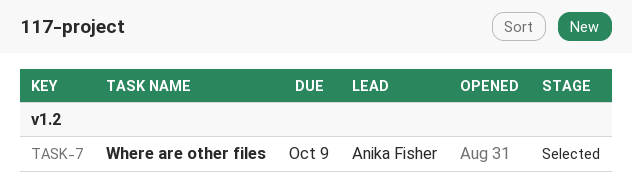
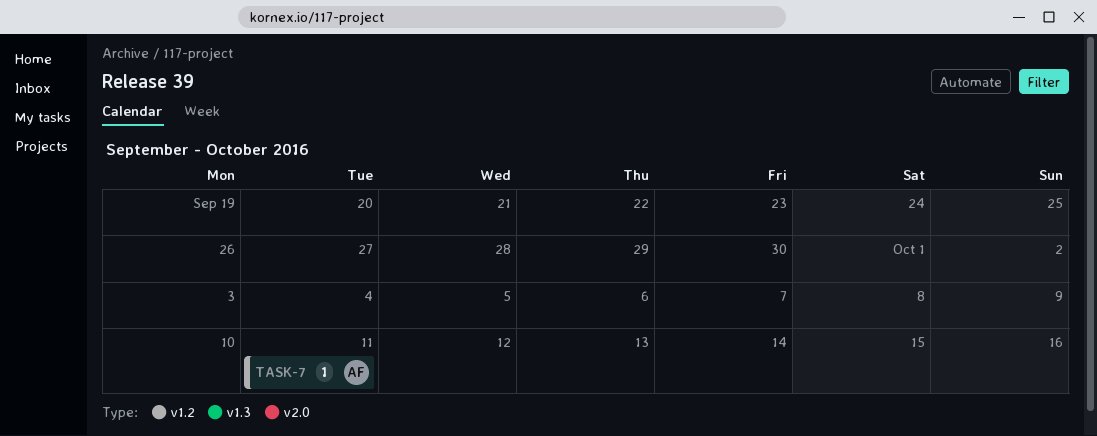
TASK-7, due: Oct 9 -> Oct 11

